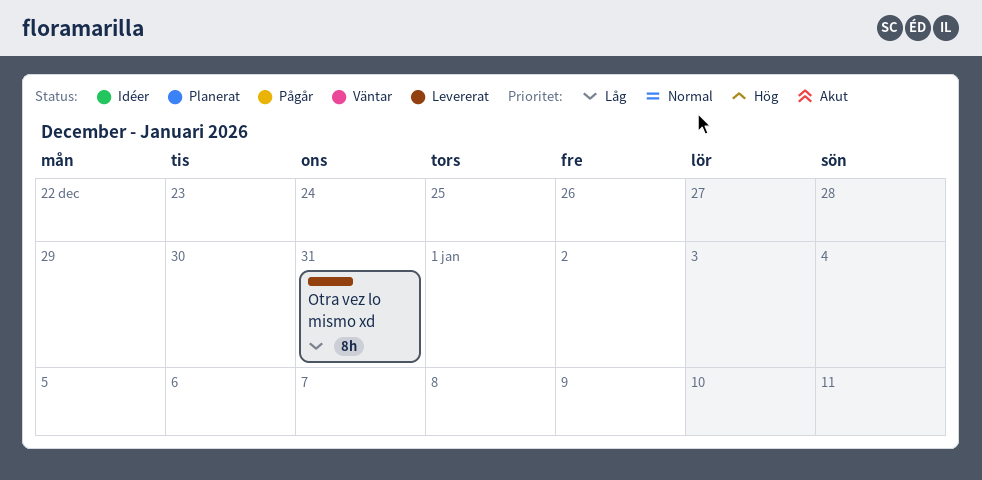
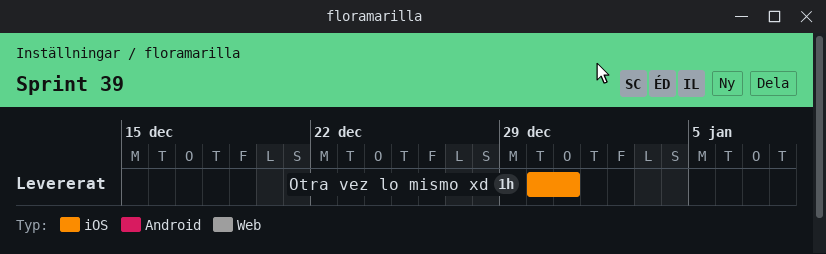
Otra vez lo mismo xd, estimate: 8h -> 1h

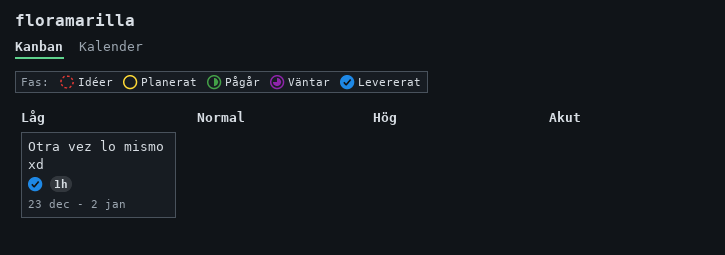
Otra vez lo mismo xd, start: Dec 30 -> Dec 23
Otra vez lo mismo xd, due: Dec 31 -> Jan 2

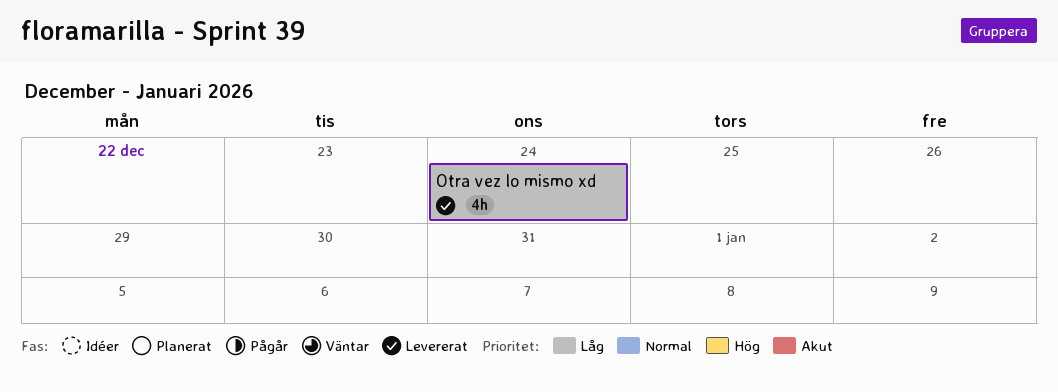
Otra vez lo mismo xd, estimate: 1h -> 4h
Otra vez lo mismo xd, due: Jan 2 -> Dec 24

